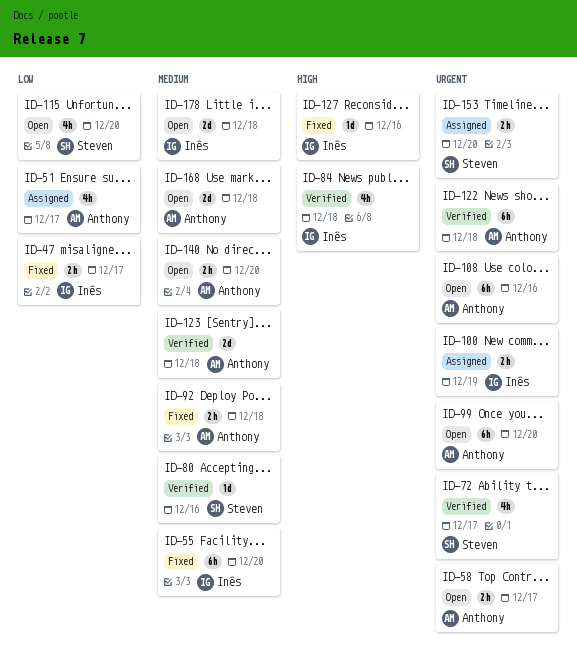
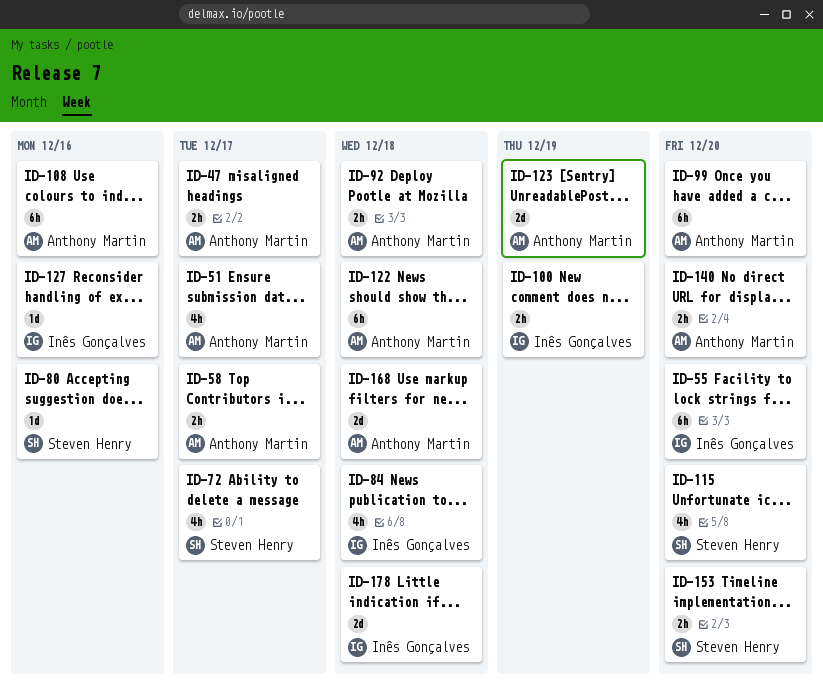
ID-47, owner: Inês Gonçalves -> Anthony Martin
ID-123, due: Dec 18 -> Dec 19

